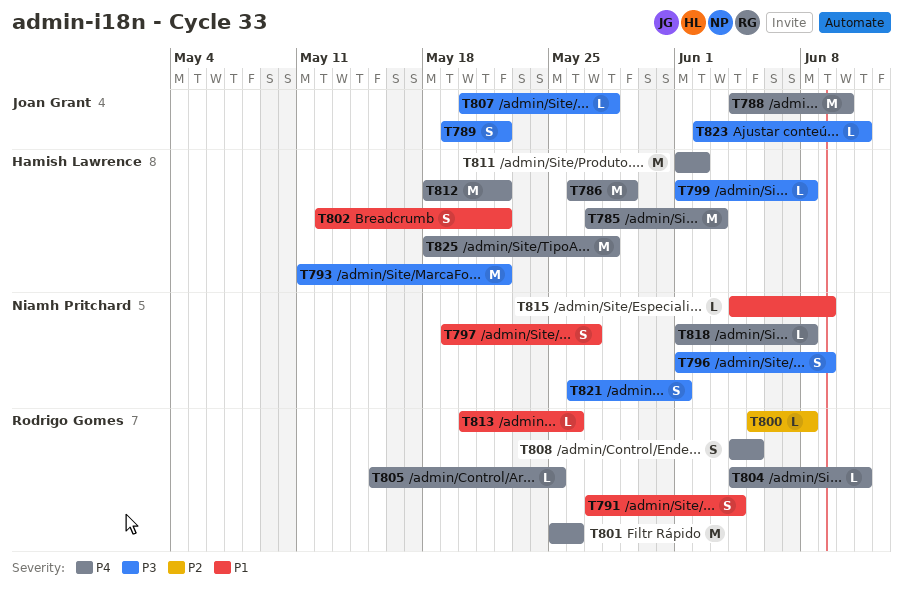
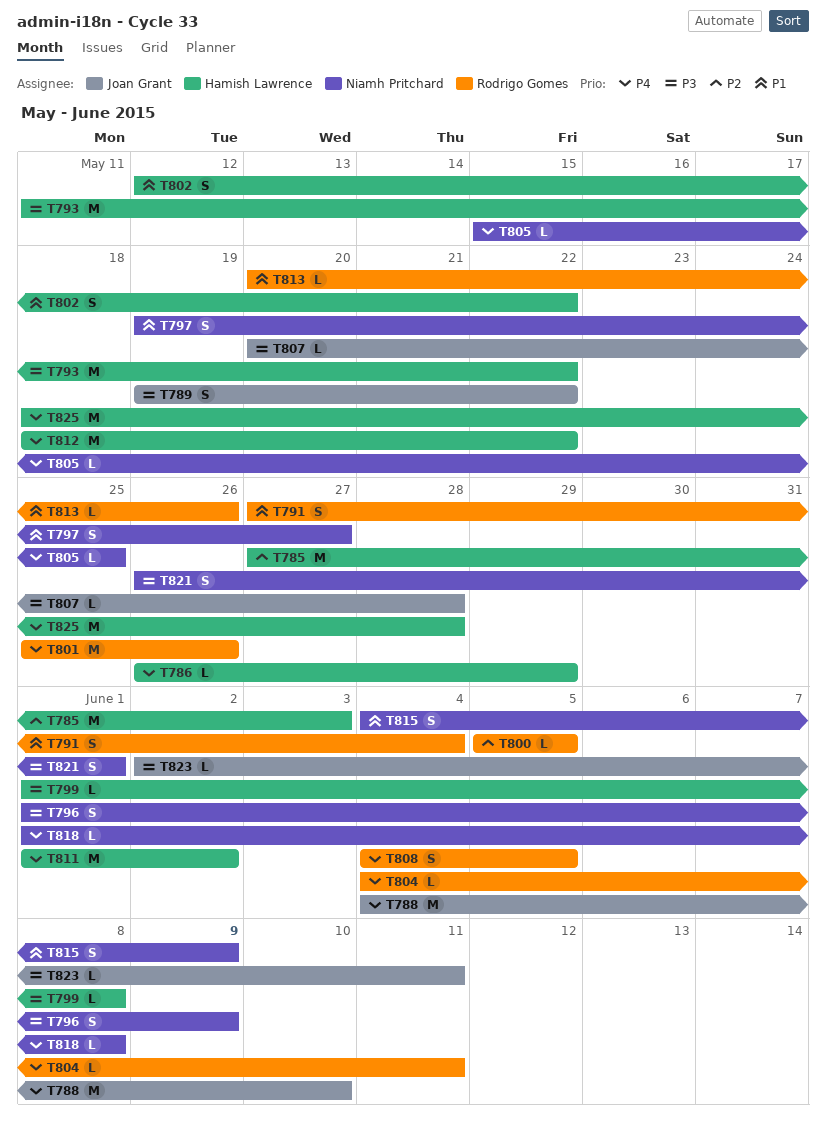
T785, priority: P4 -> P2
T786, estimate: M -> L
T800, due: Jun 8 -> Jun 5
T805, owner: Rodrigo Gomes -> Niamh Pritchard
T815, estimate: L -> S

